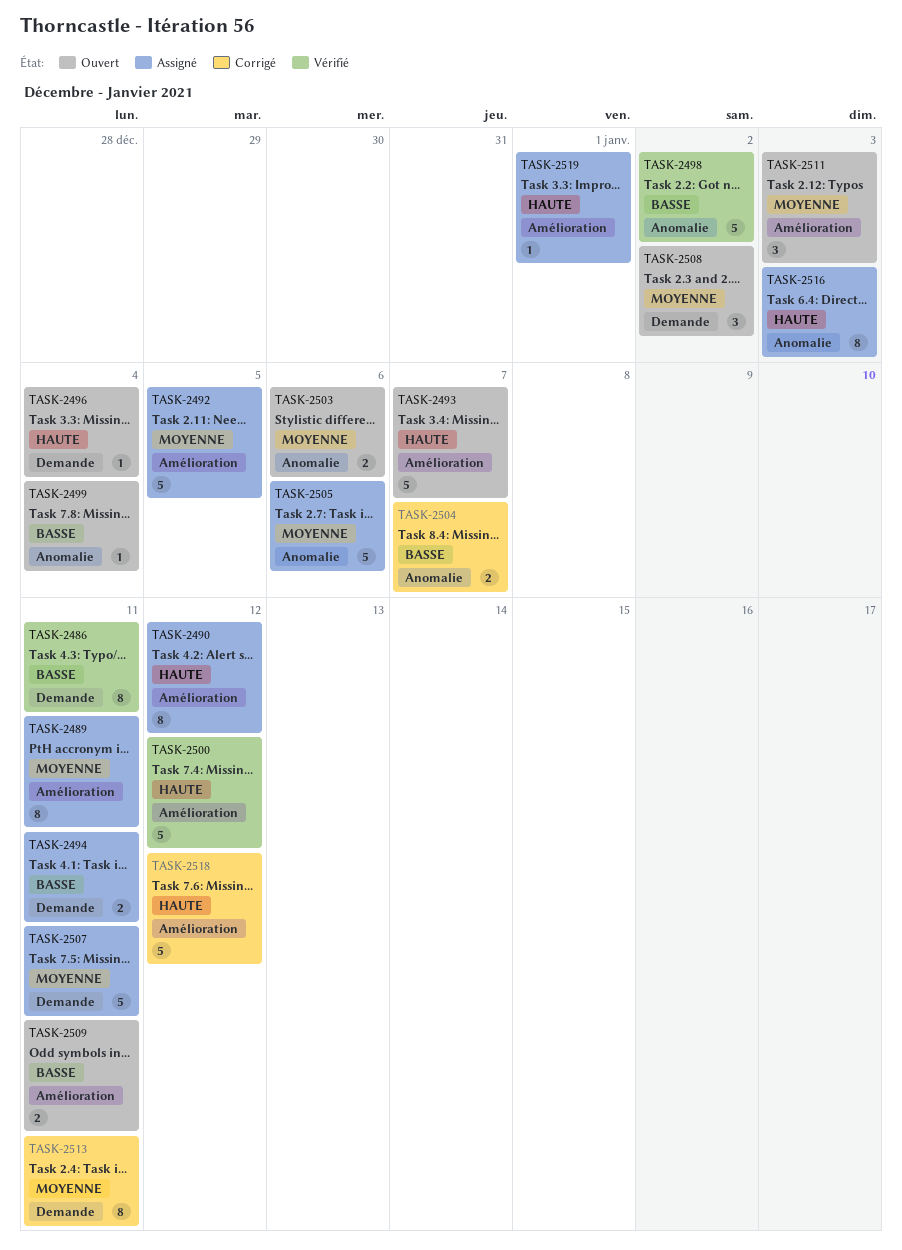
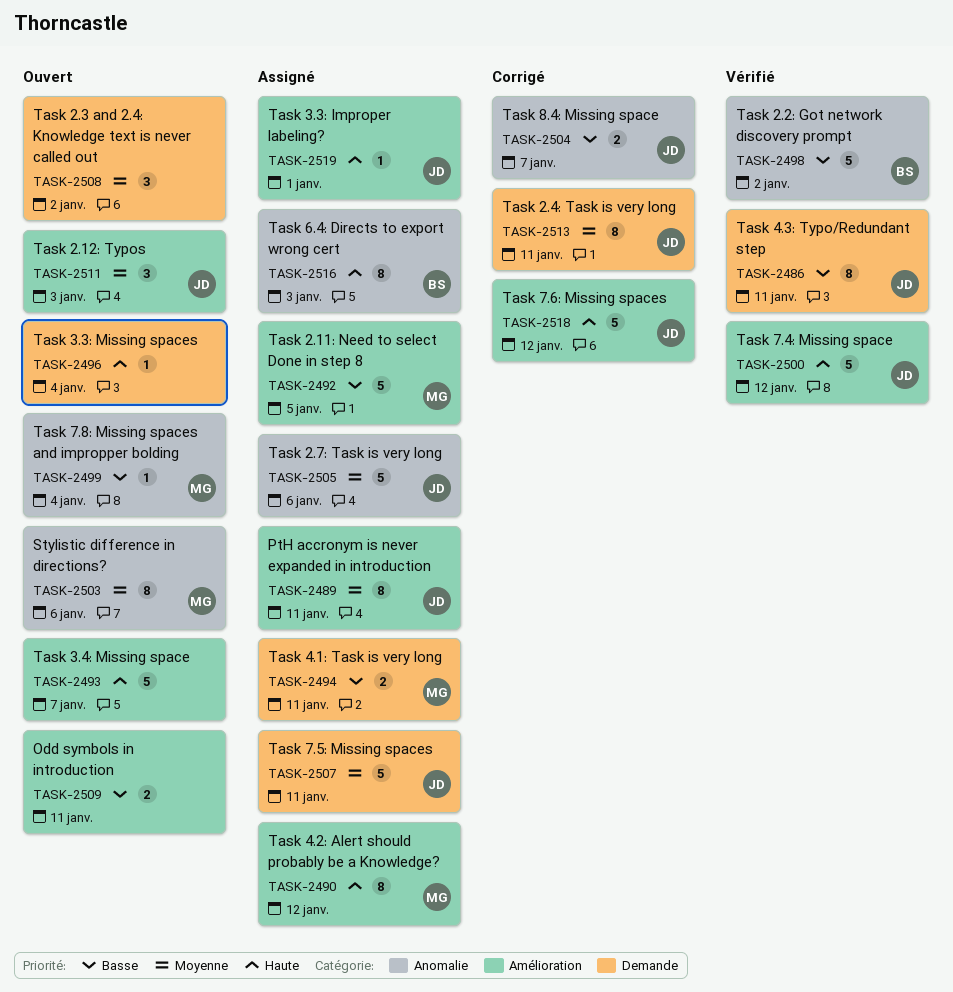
TASK-2492, priority: Moyenne -> Basse
TASK-2503, estimate: 2 -> 8

